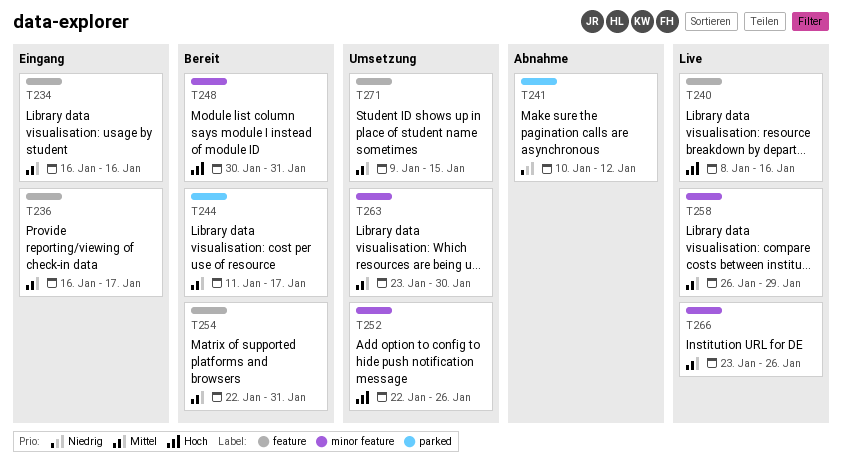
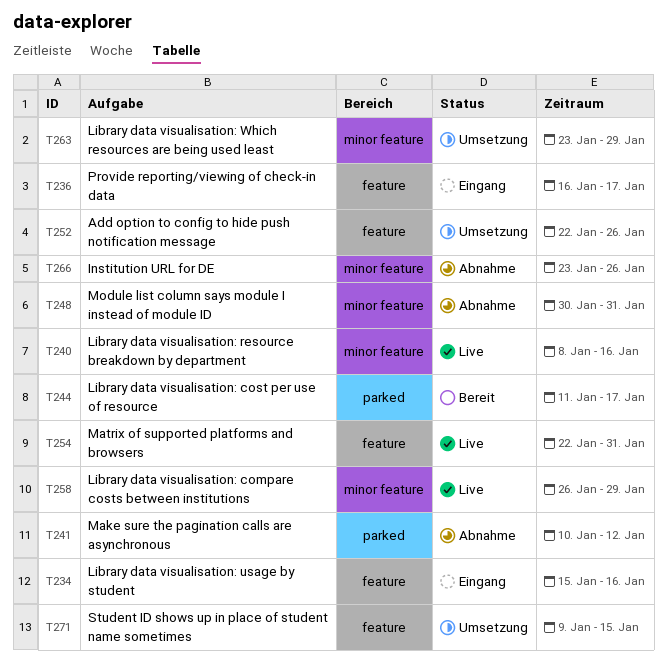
T234, start: Jan 16 -> Jan 15
T240, label: feature -> minor feature
T248, status: Bereit -> Abnahme
T252, label: minor feature -> feature
T254, status: Bereit -> Live
T263, due: Jan 30 -> Jan 29
T266, status: Live -> Abnahme

